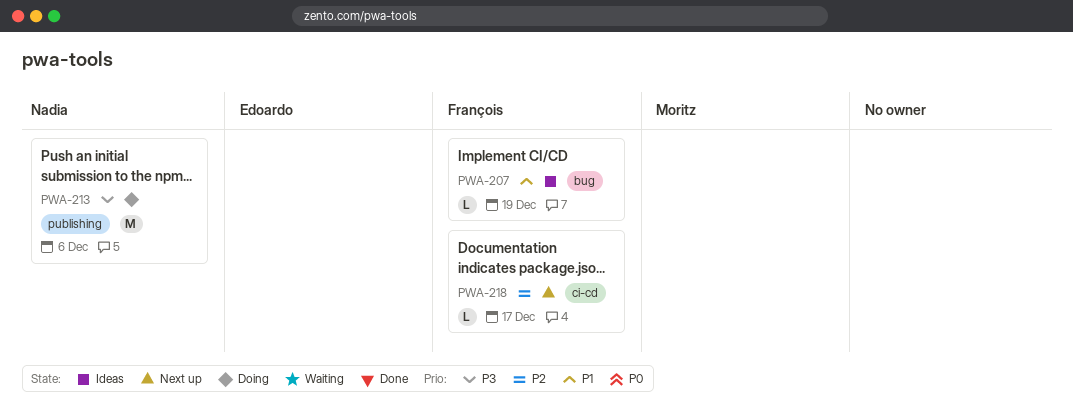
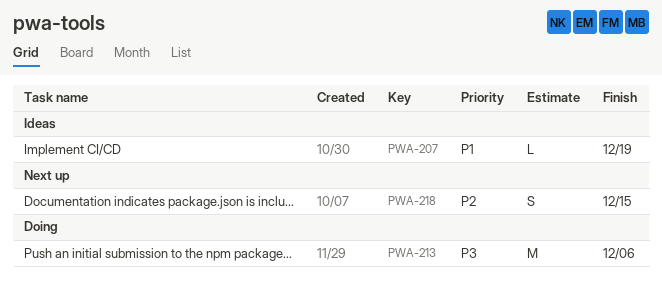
PWA-218, estimate: L -> S
PWA-218, due: Dec 17 -> Dec 15

